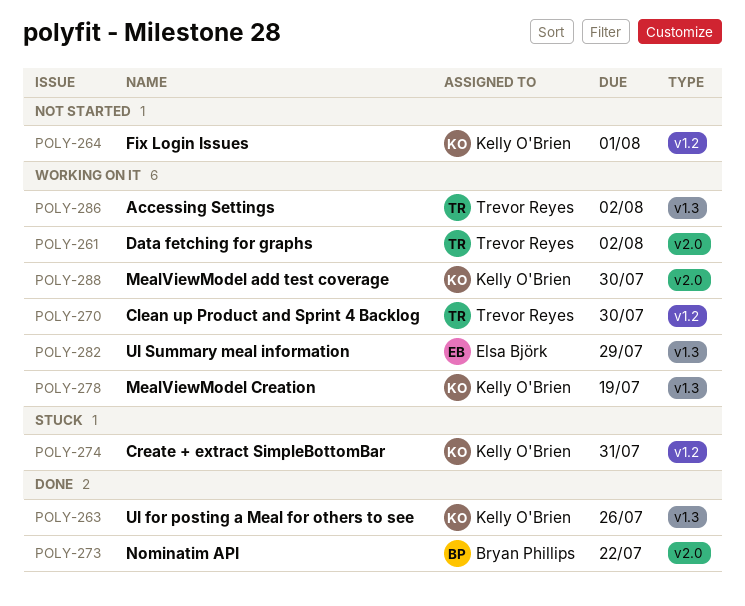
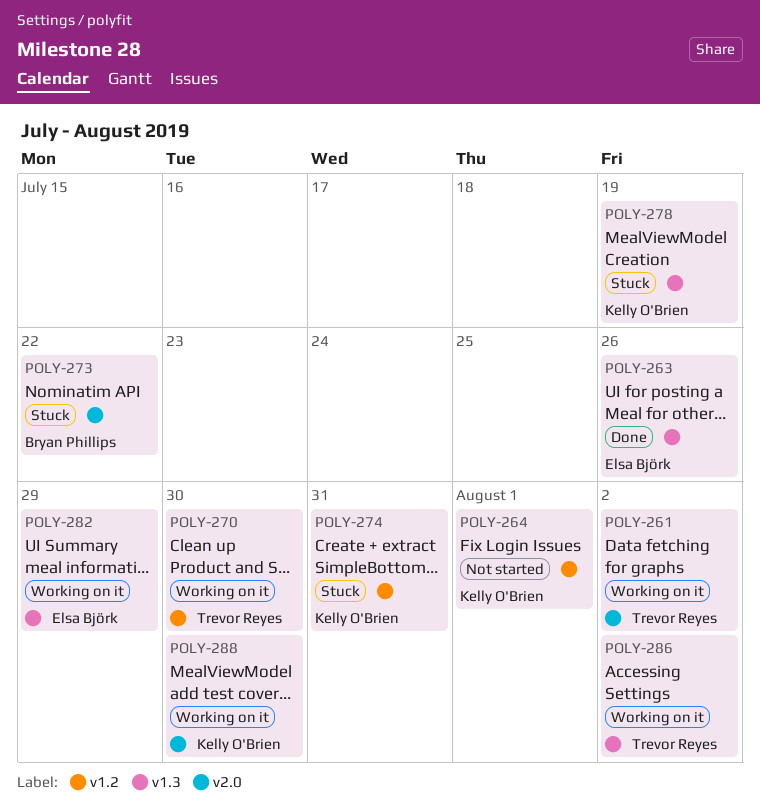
POLY-263, owner: Kelly O'Brien -> Elsa Björk
POLY-273, status: Done -> Stuck
POLY-278, status: Working on it -> Stuck

